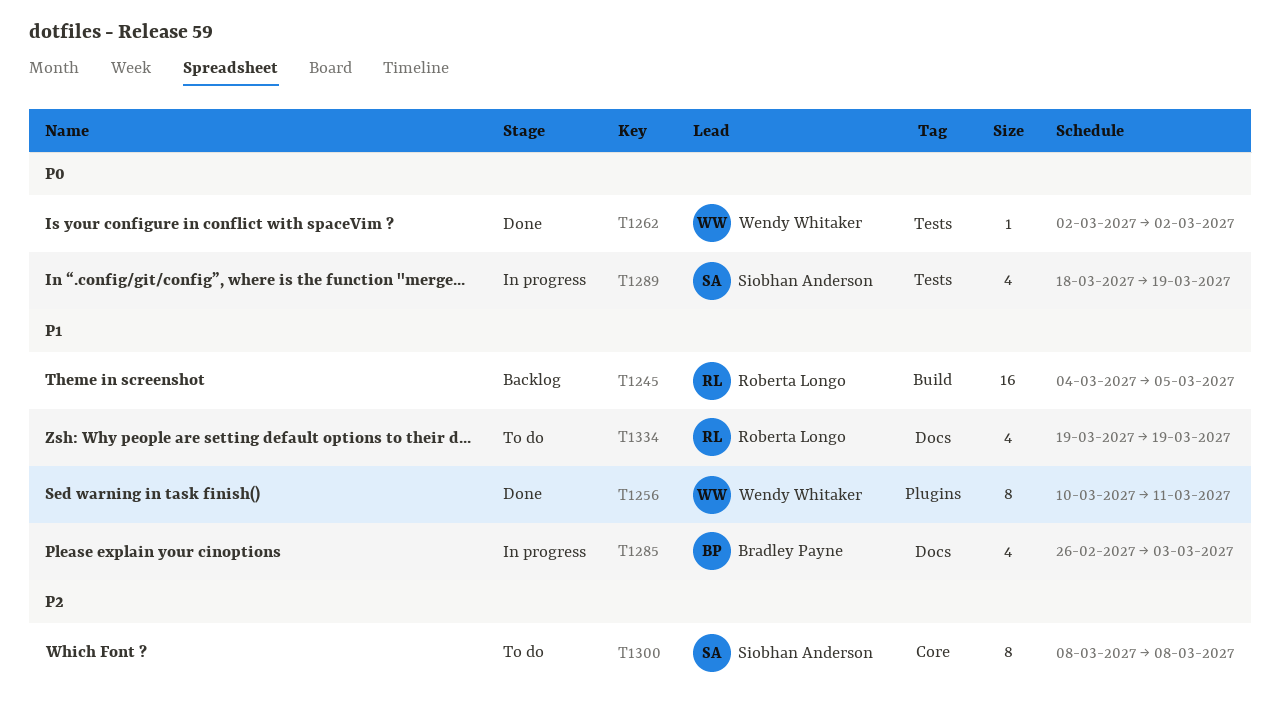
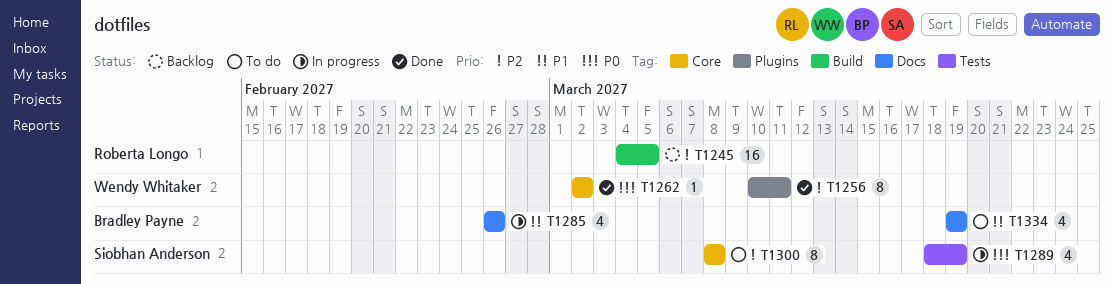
T1245, priority: P1 -> P2
T1256, priority: P1 -> P2
T1262, label: Tests -> Core
T1285, due: Mar 3 -> Feb 26
T1334, owner: Roberta Longo -> Bradley Payne

